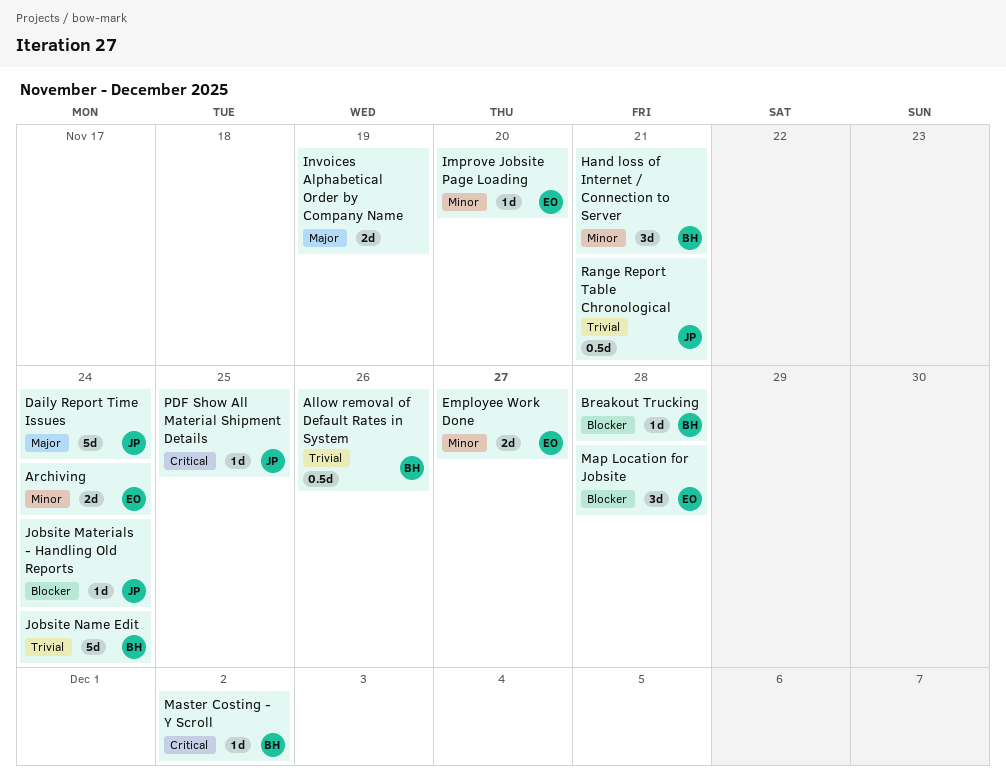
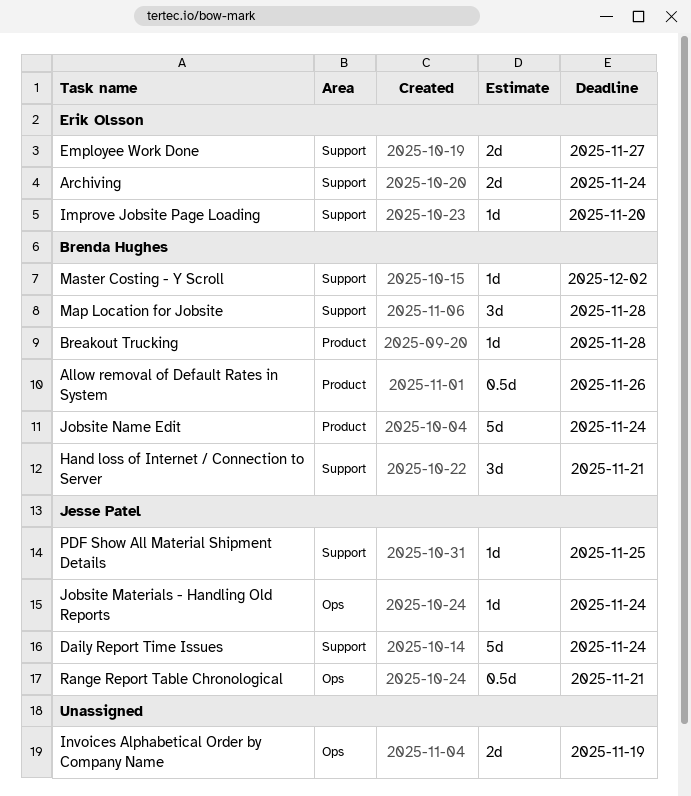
Map Location for Jobsite, owner: Erik Olsson -> Brenda Hughes

